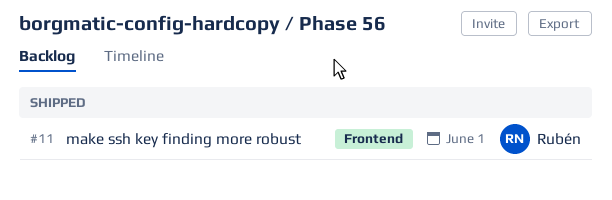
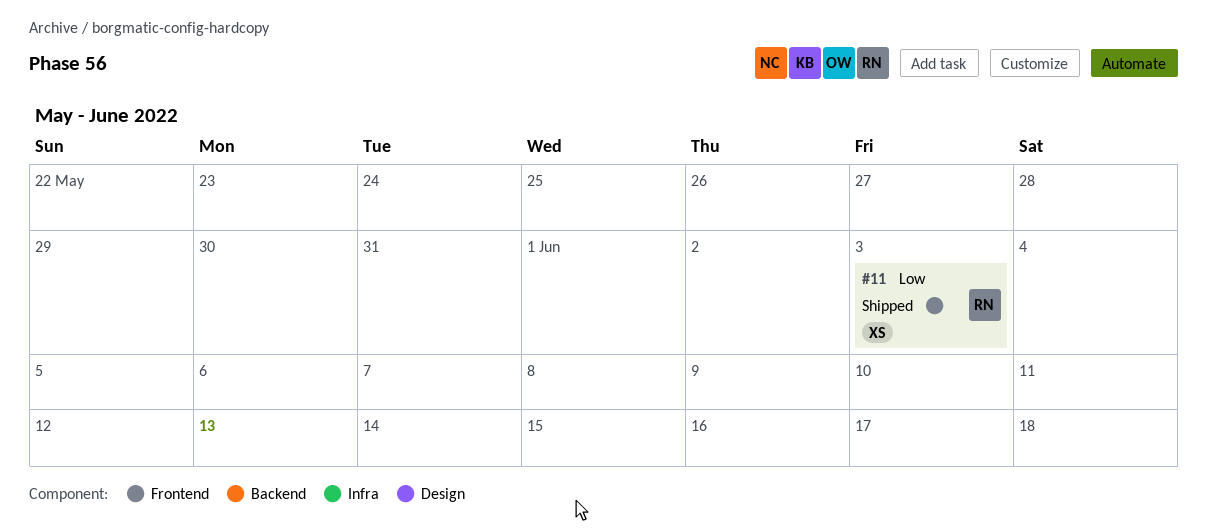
#11, due: Jun 1 -> Jun 3

